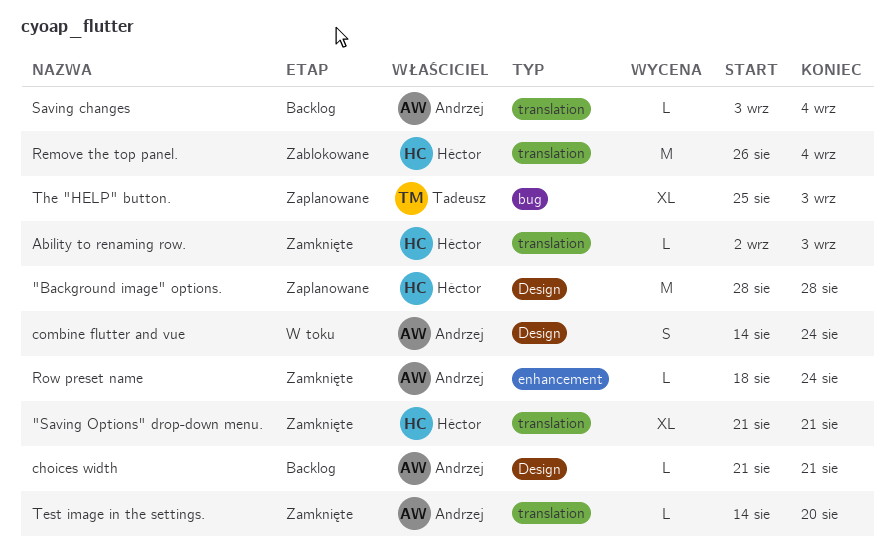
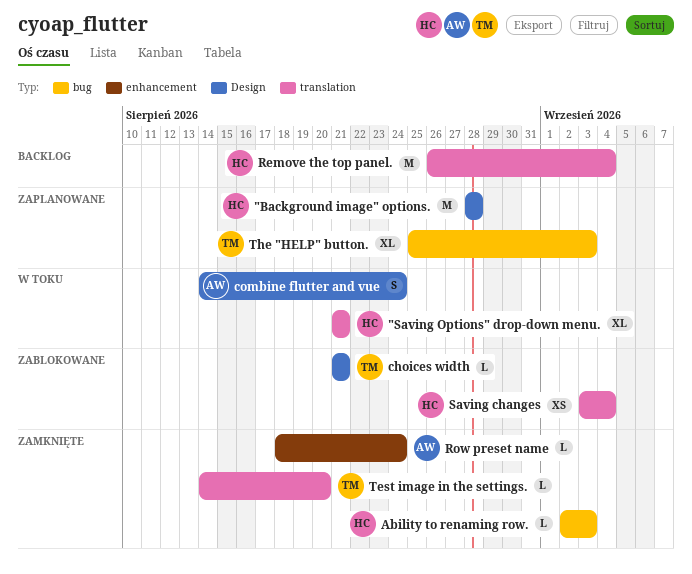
"Saving Options" drop-down menu., status: Zamknięte -> W toku
Ability to renaming row., label: translation -> bug
choices width, status: Backlog -> Zablokowane
choices width, owner: Andrzej -> Tadeusz
Remove the top panel., status: Zablokowane -> Backlog
Saving changes, status: Backlog -> Zablokowane
Saving changes, owner: Andrzej -> Héctor
Saving changes, estimate: L -> XS
Test image in the settings., owner: Andrzej -> Tadeusz

